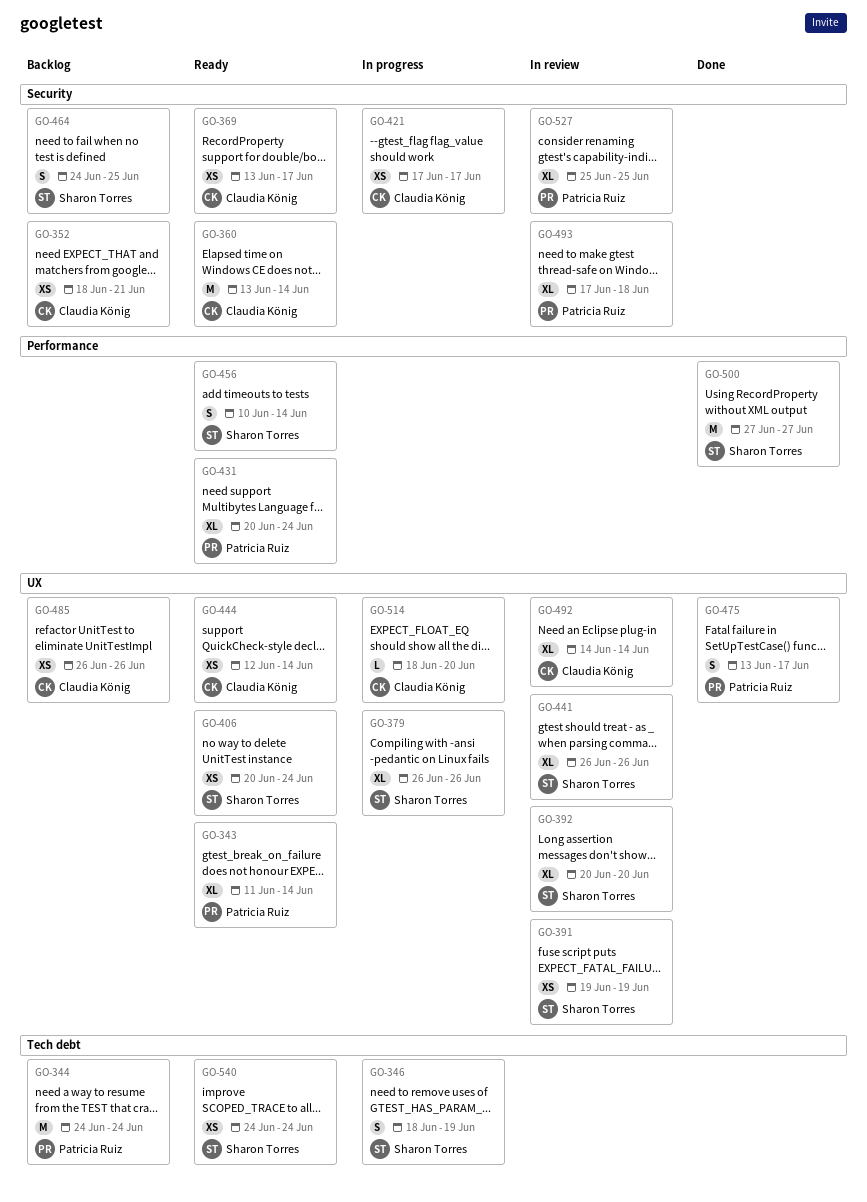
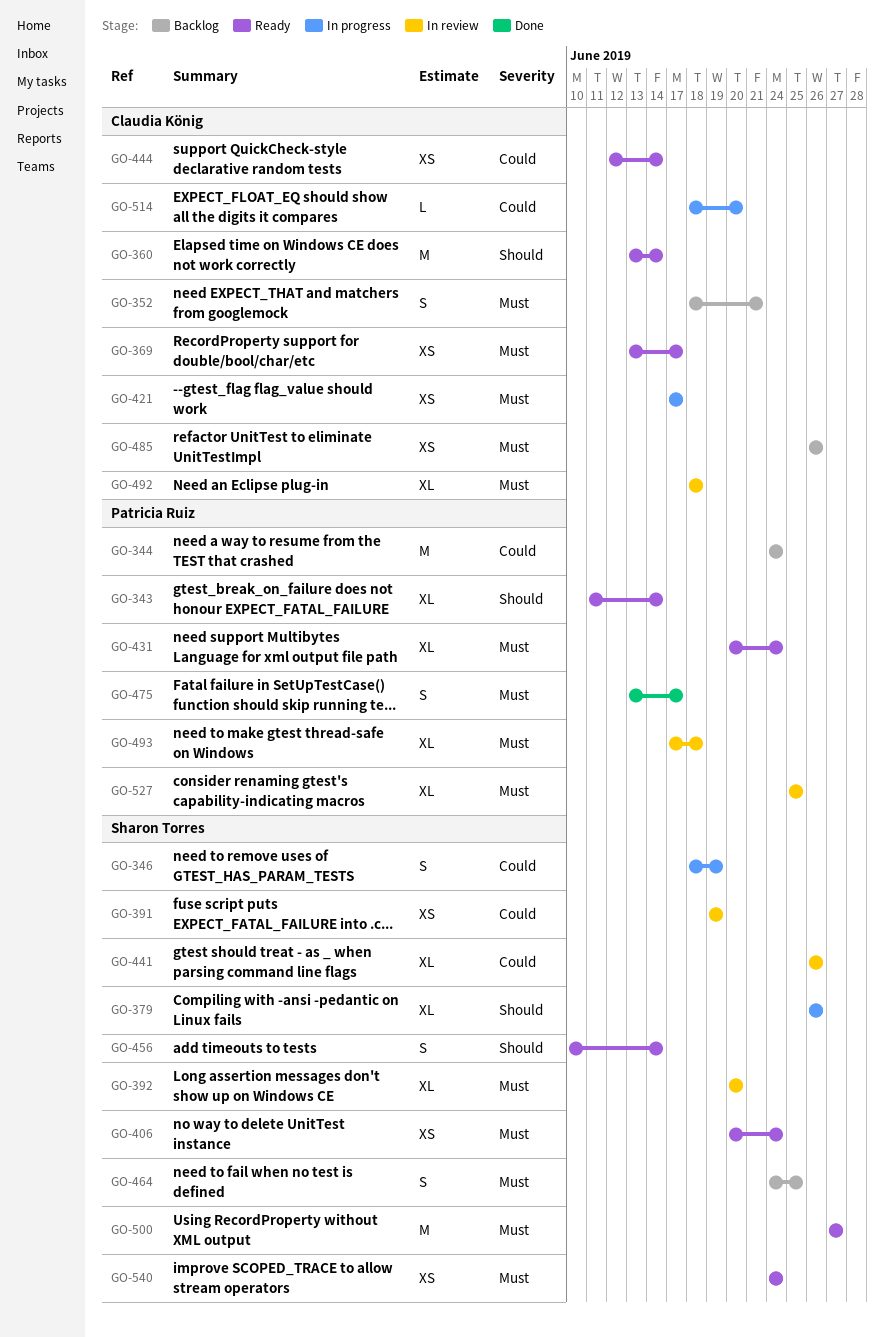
GO-352, estimate: XS -> S
GO-492, start: Jun 14 -> Jun 18
GO-492, due: Jun 14 -> Jun 18
GO-500, status: Done -> Ready

